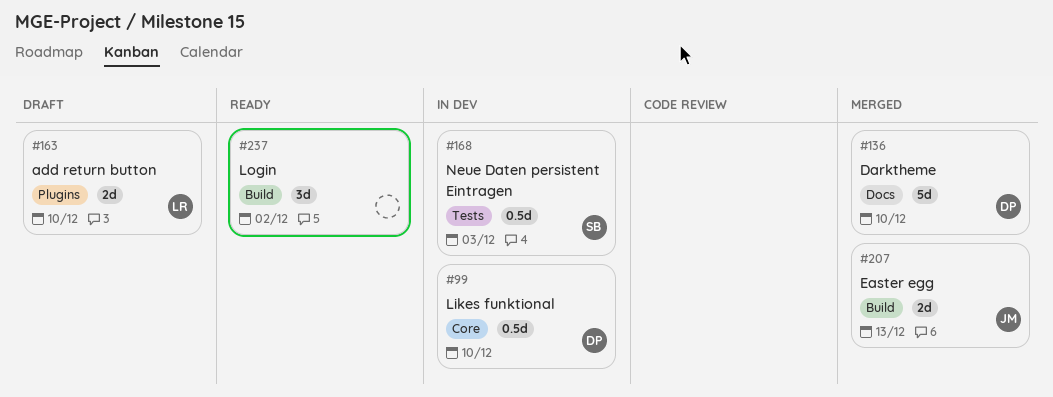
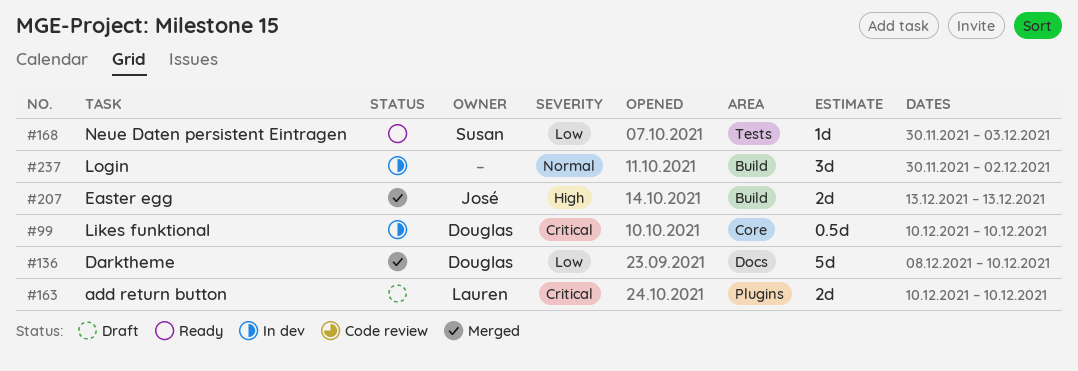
#168, status: In dev -> Ready
#168, estimate: 0.5d -> 1d
#237, status: Ready -> In dev

